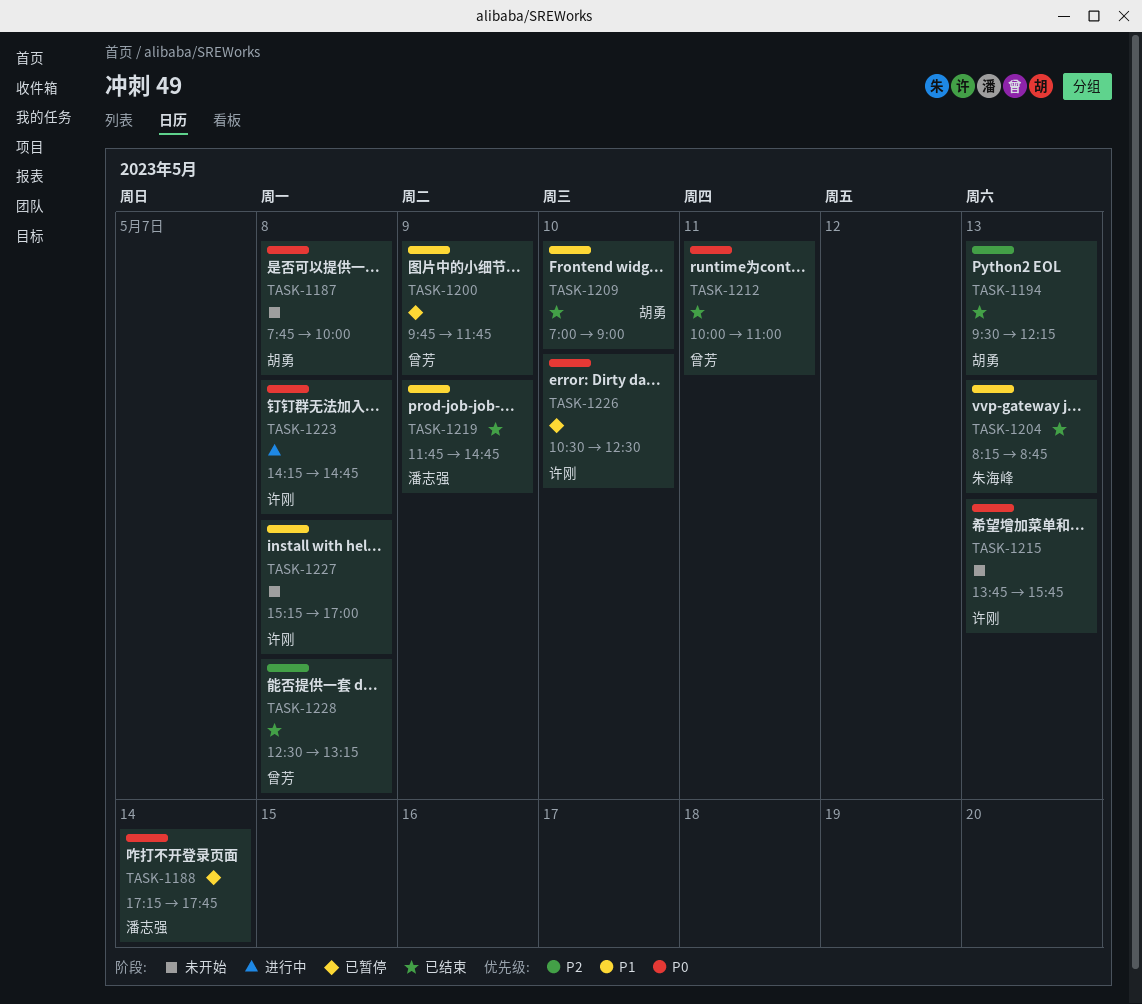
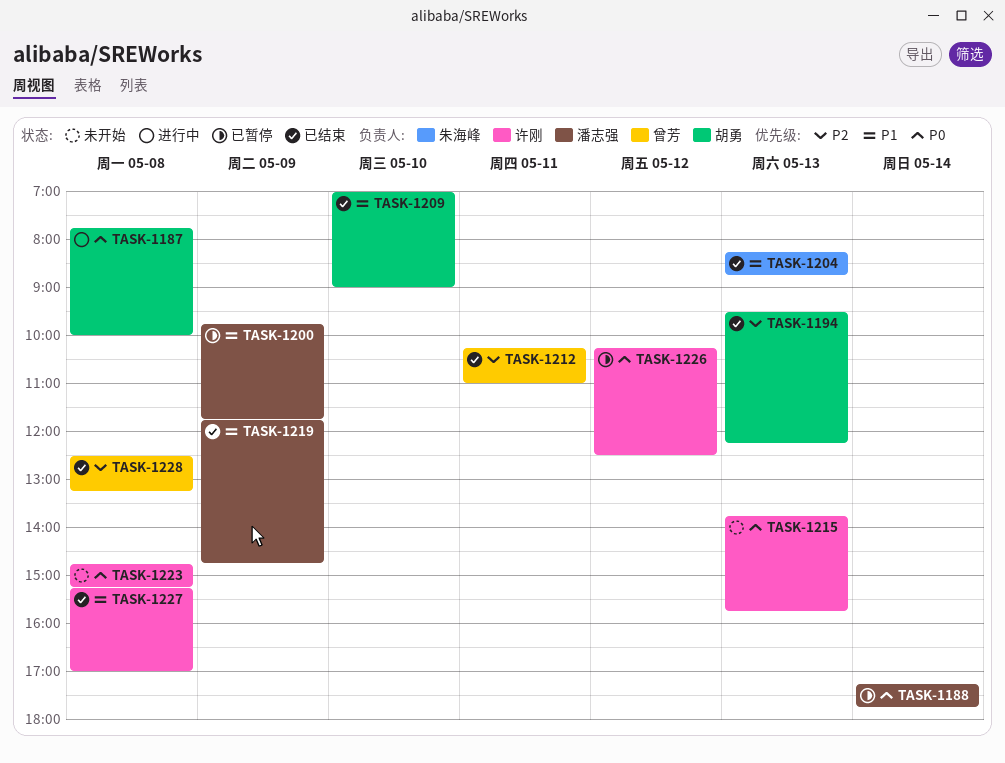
TASK-1187, status: 未开始 -> 进行中
TASK-1200, owner: 曾芳 -> 潘志强
TASK-1212, priority: P0 -> P2
TASK-1212, begins: 10:00 -> 10:15
TASK-1223, status: 进行中 -> 未开始
TASK-1223, begins: 14:15 -> 14:45
TASK-1223, ends: 14:45 -> 15:15
TASK-1226, day: May 10 -> May 12
TASK-1226, begins: 10:30 -> 10:15
TASK-1227, status: 未开始 -> 已结束

